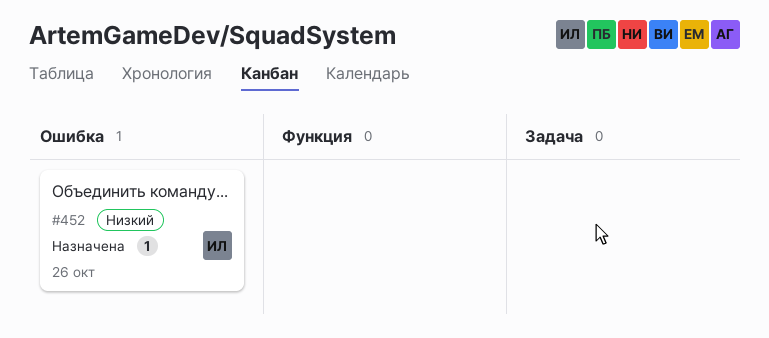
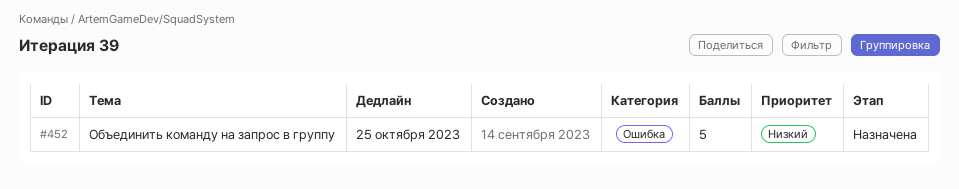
#452, estimate: 1 -> 5
#452, due: Oct 26 -> Oct 25

